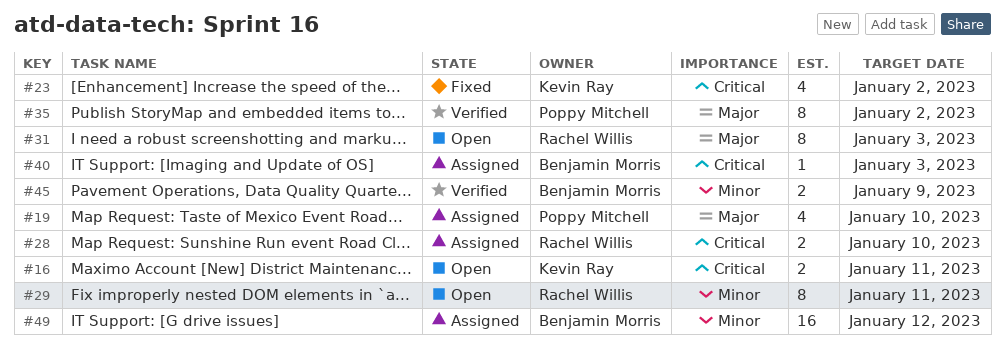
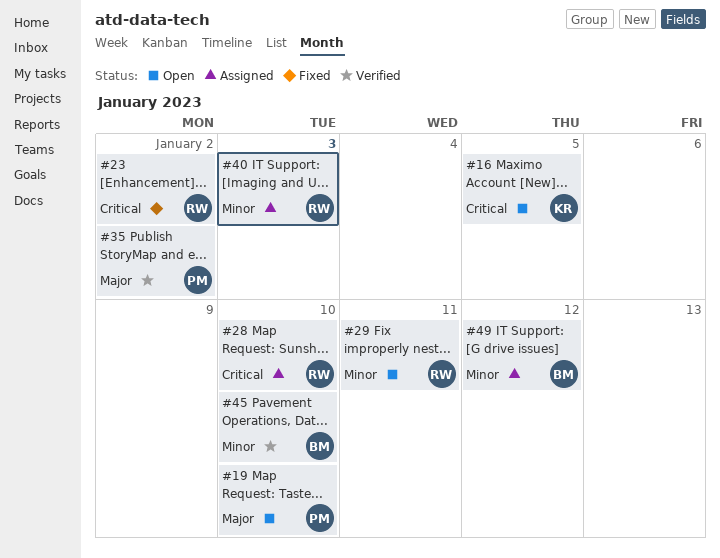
#16, due: Jan 11 -> Jan 5
#19, status: Assigned -> Open
#23, owner: Kevin Ray -> Rachel Willis
#31: present -> none
#40, owner: Benjamin Morris -> Rachel Willis
#40, priority: Critical -> Minor
#45, due: Jan 9 -> Jan 10

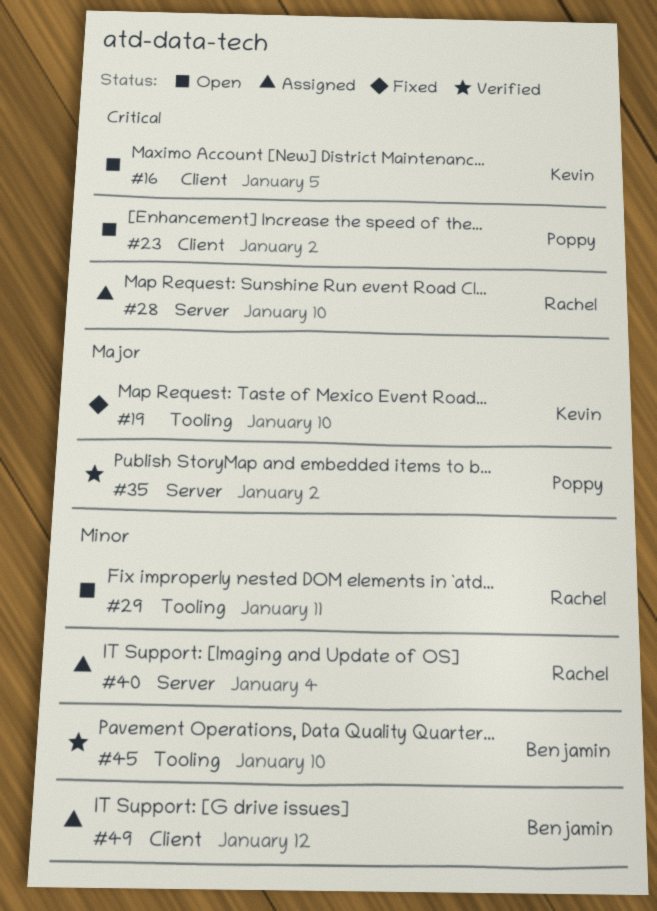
#19, status: Open -> Fixed
#19, owner: Poppy -> Kevin
#23, status: Fixed -> Open
#23, owner: Rachel -> Poppy
#40, due: Jan 3 -> Jan 4

